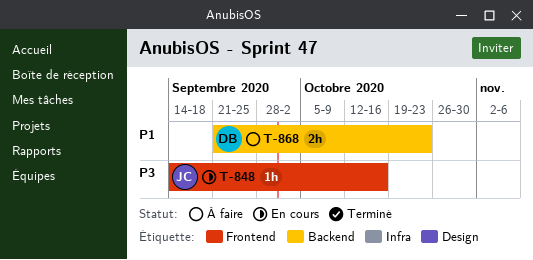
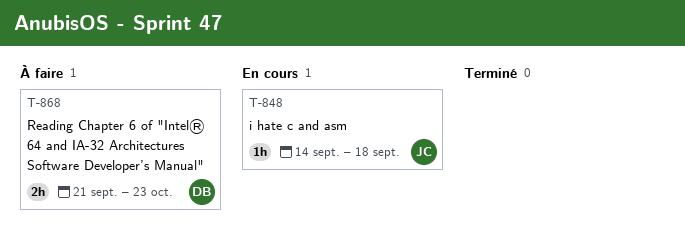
T-848, due: Oct 16 -> Sep 18

